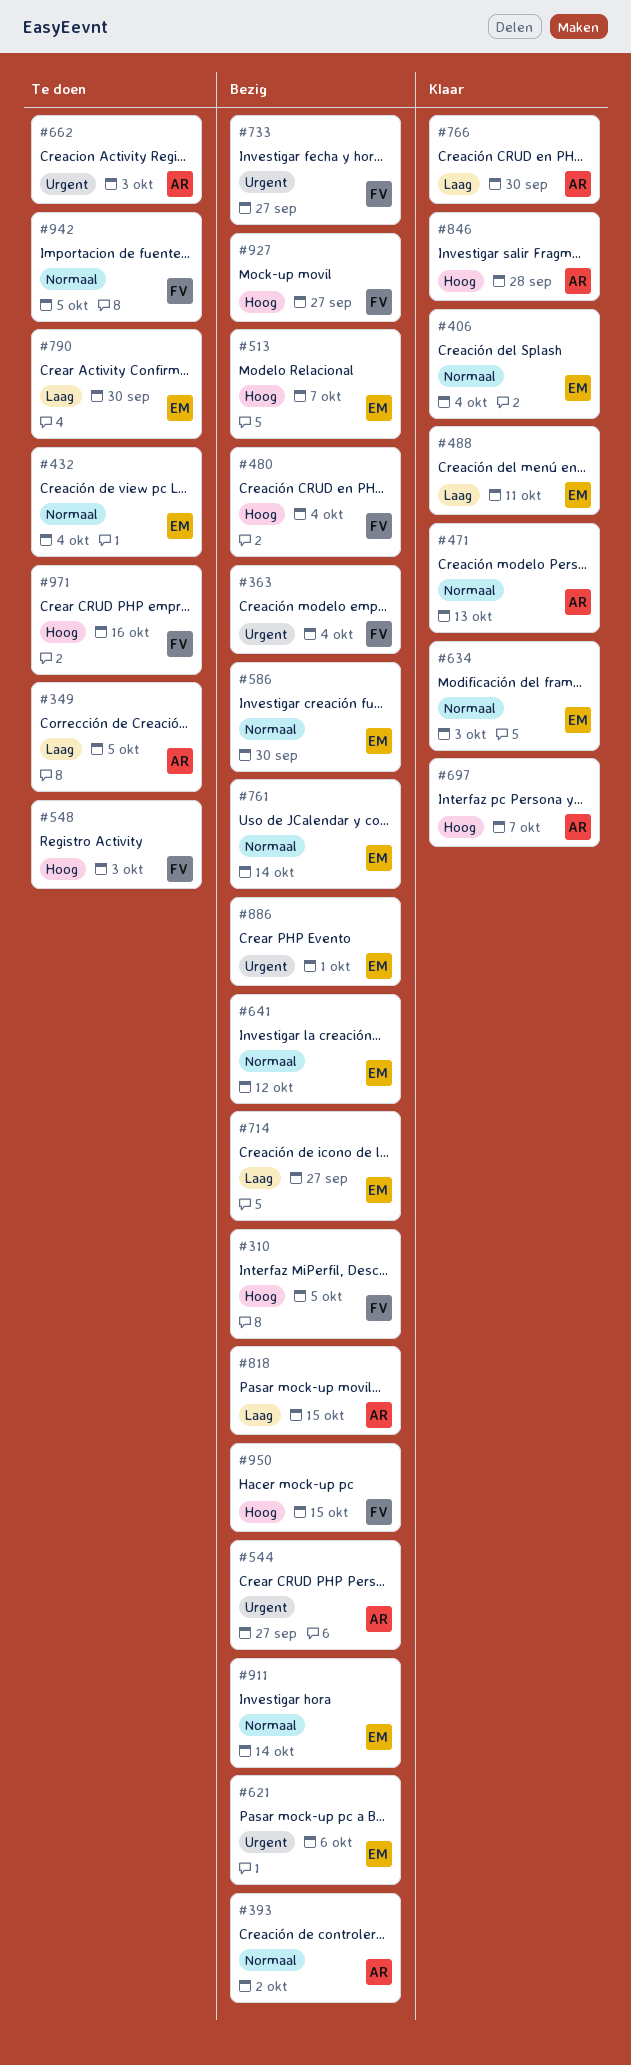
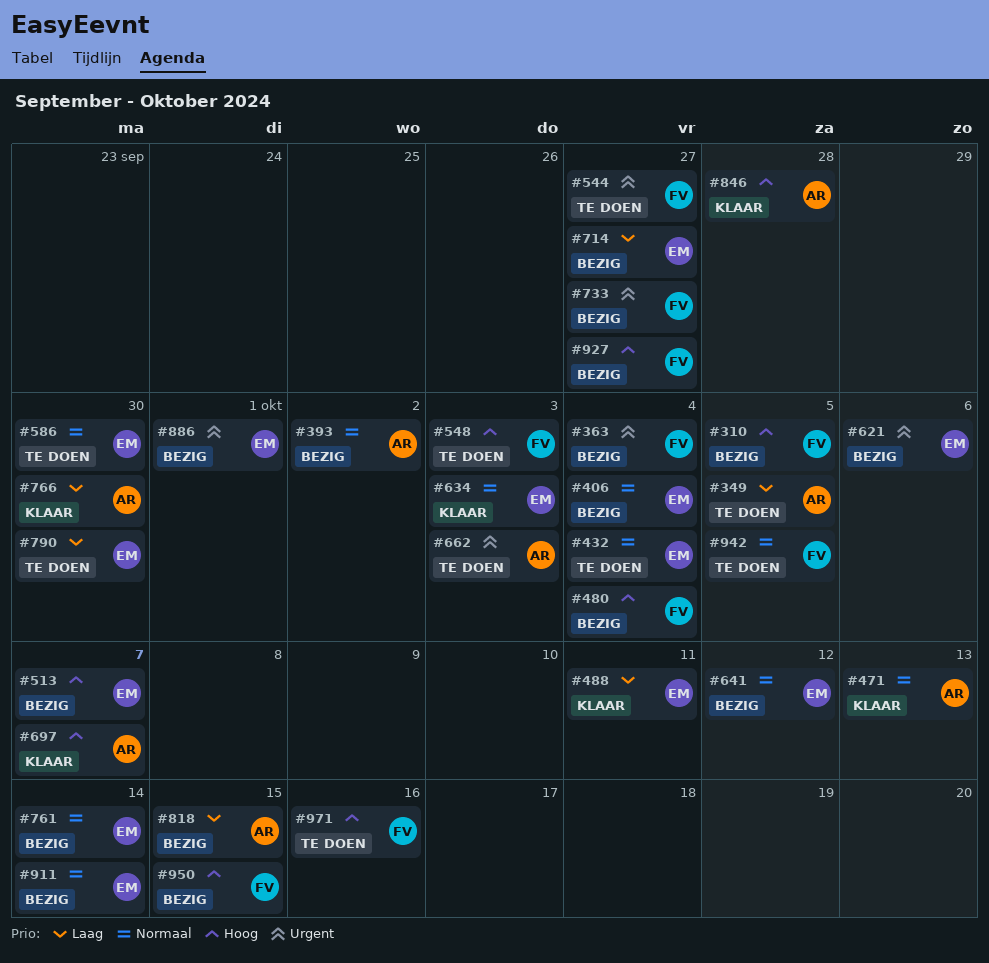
#406, status: Klaar -> Bezig
#544, status: Bezig -> Te doen
#544, owner: AR -> FV
#586, status: Bezig -> Te doen

